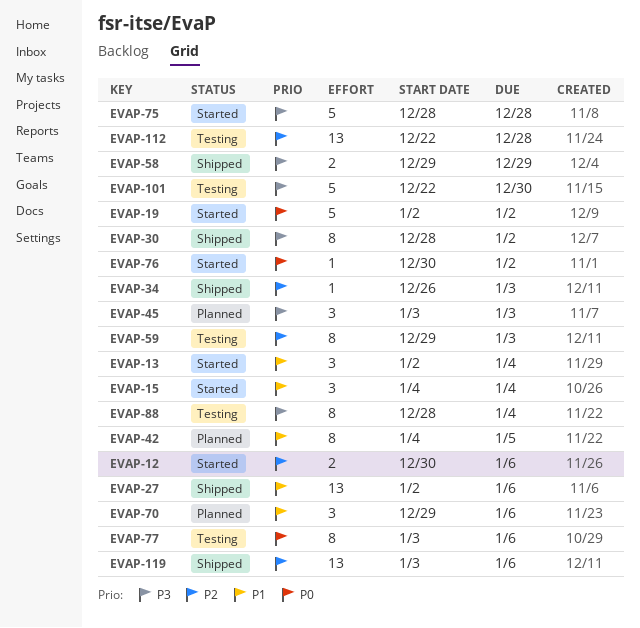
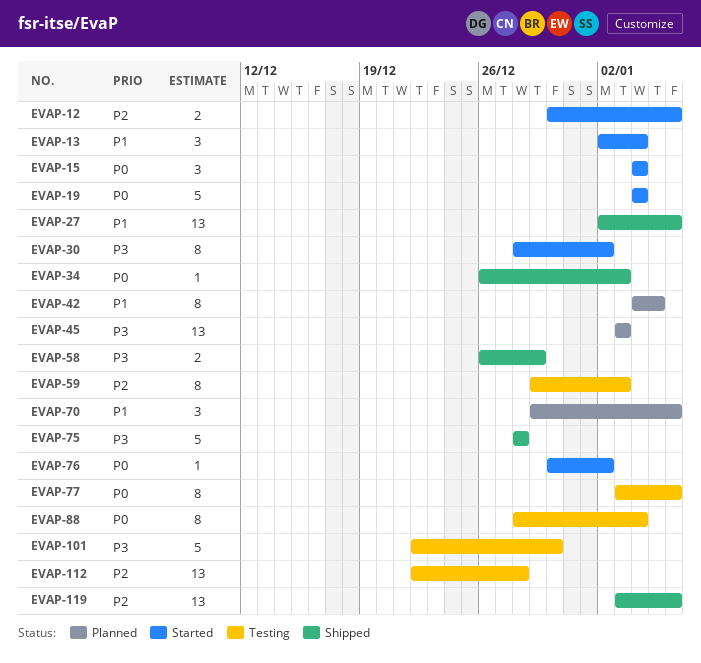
EVAP-15, priority: P1 -> P0
EVAP-19, start: Jan 2 -> Jan 4
EVAP-19, due: Jan 2 -> Jan 4
EVAP-30, status: Shipped -> Started
EVAP-34, priority: P2 -> P0
EVAP-45, estimate: 3 -> 13
EVAP-58, start: Dec 29 -> Dec 26
EVAP-75, status: Started -> Shipped
EVAP-88, priority: P3 -> P0

